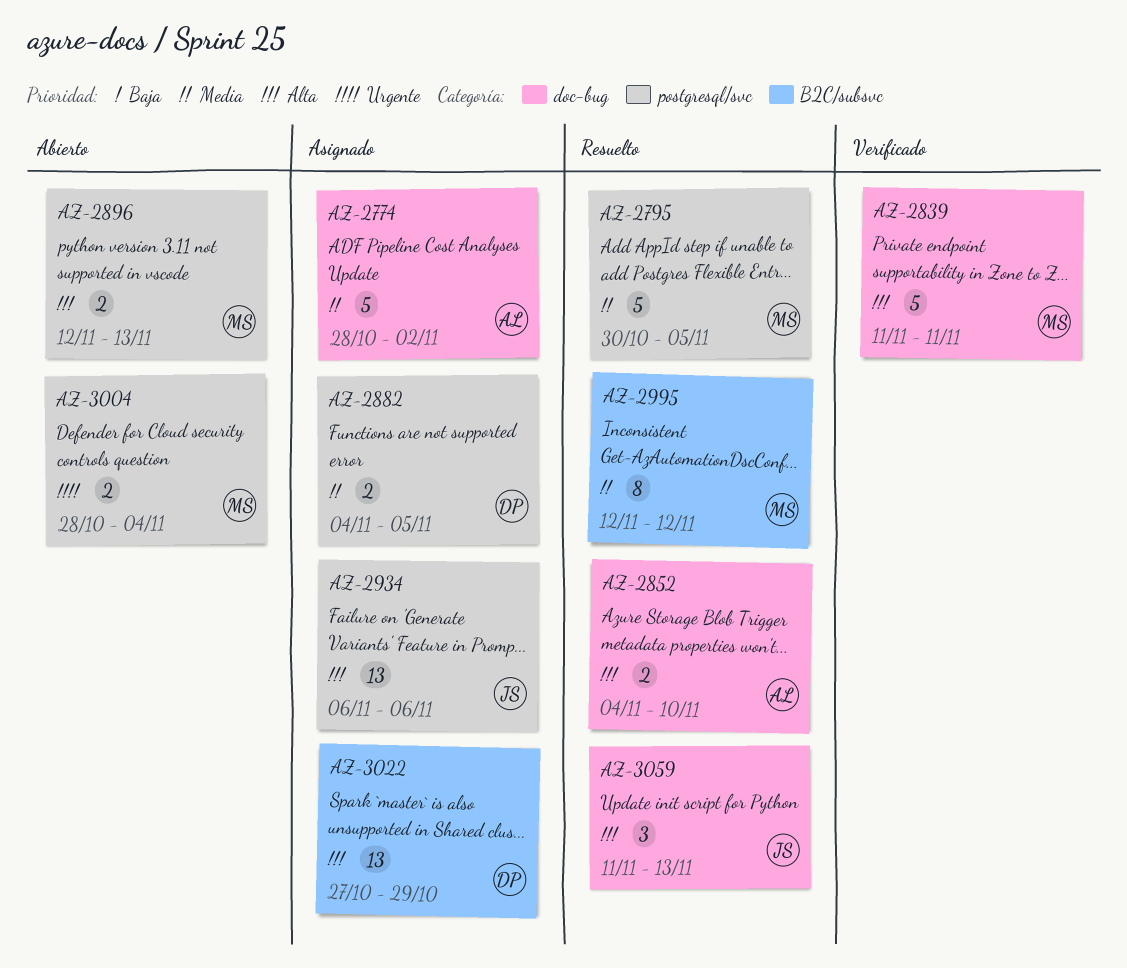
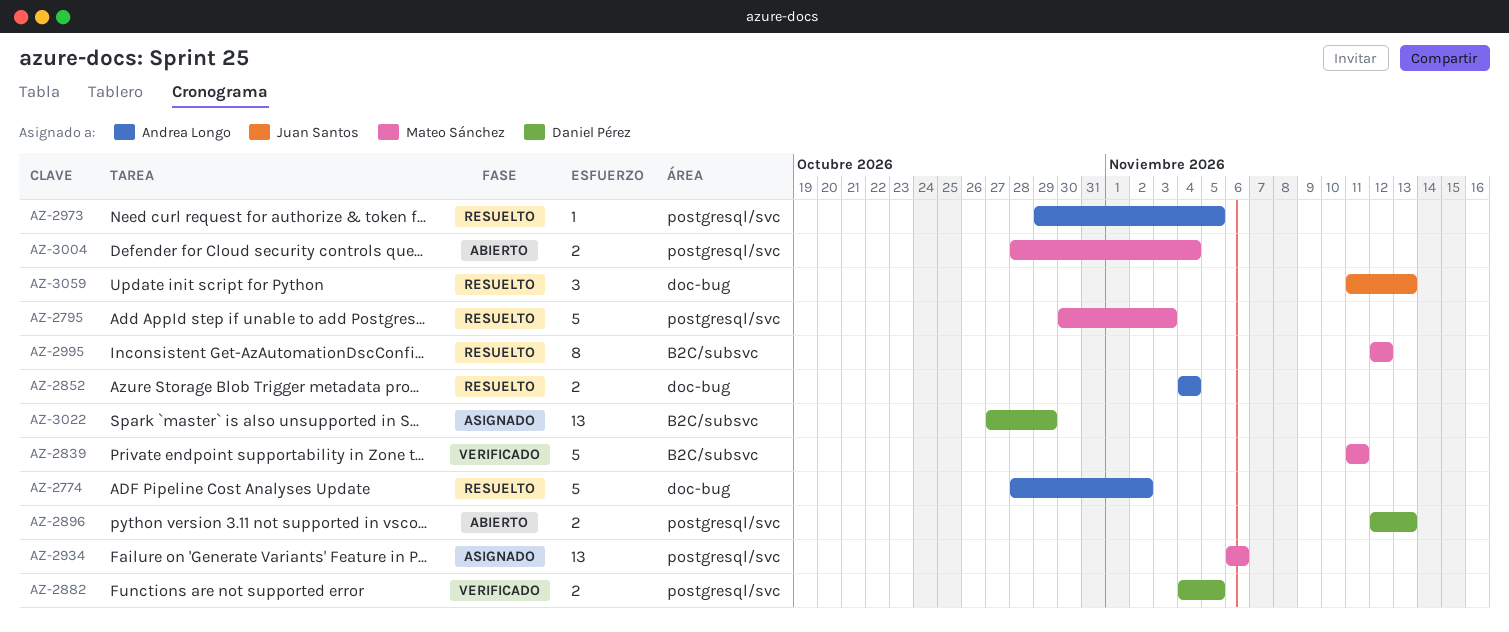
AZ-2774, status: Asignado -> Resuelto
AZ-2795, due: Nov 5 -> Nov 3
AZ-2839, label: doc-bug -> B2C/subsvc
AZ-2852, due: Nov 10 -> Nov 4
AZ-2882, status: Asignado -> Verificado
AZ-2896, owner: Mateo Sánchez -> Daniel Pérez
AZ-2934, owner: Juan Santos -> Mateo Sánchez
AZ-2973: none -> present

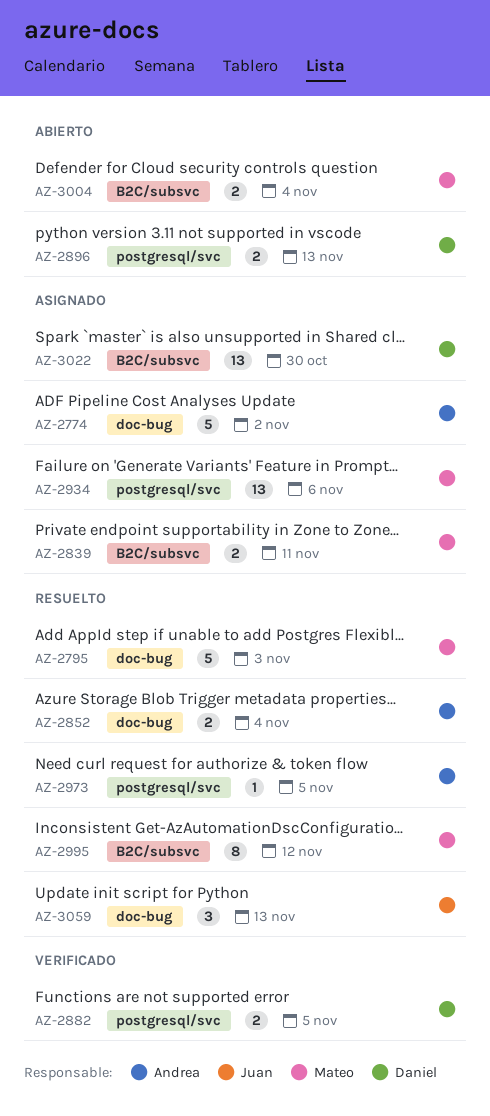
AZ-2774, status: Resuelto -> Asignado
AZ-2795, label: postgresql/svc -> doc-bug
AZ-2839, status: Verificado -> Asignado
AZ-2839, estimate: 5 -> 2
AZ-3004, label: postgresql/svc -> B2C/subsvc
AZ-3022, due: Oct 29 -> Oct 30

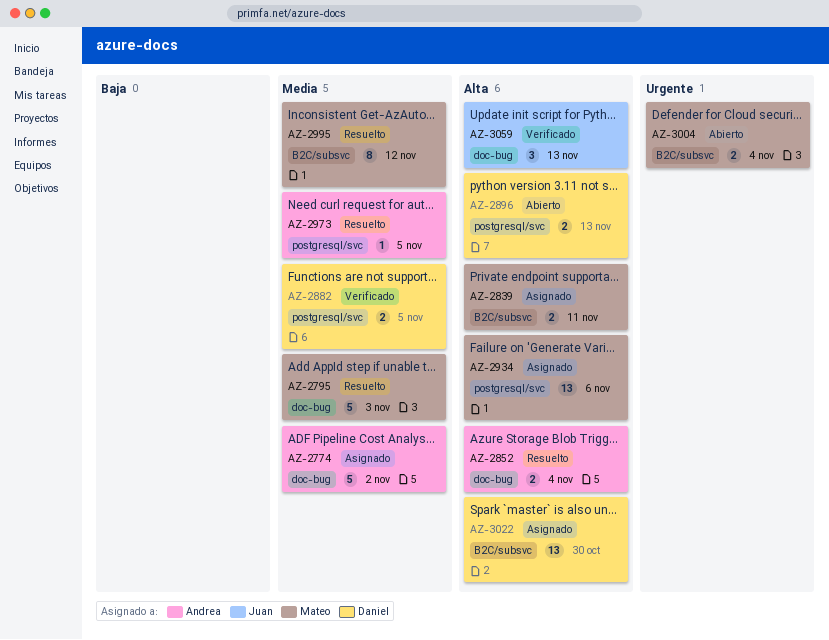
AZ-3059, status: Resuelto -> Verificado

